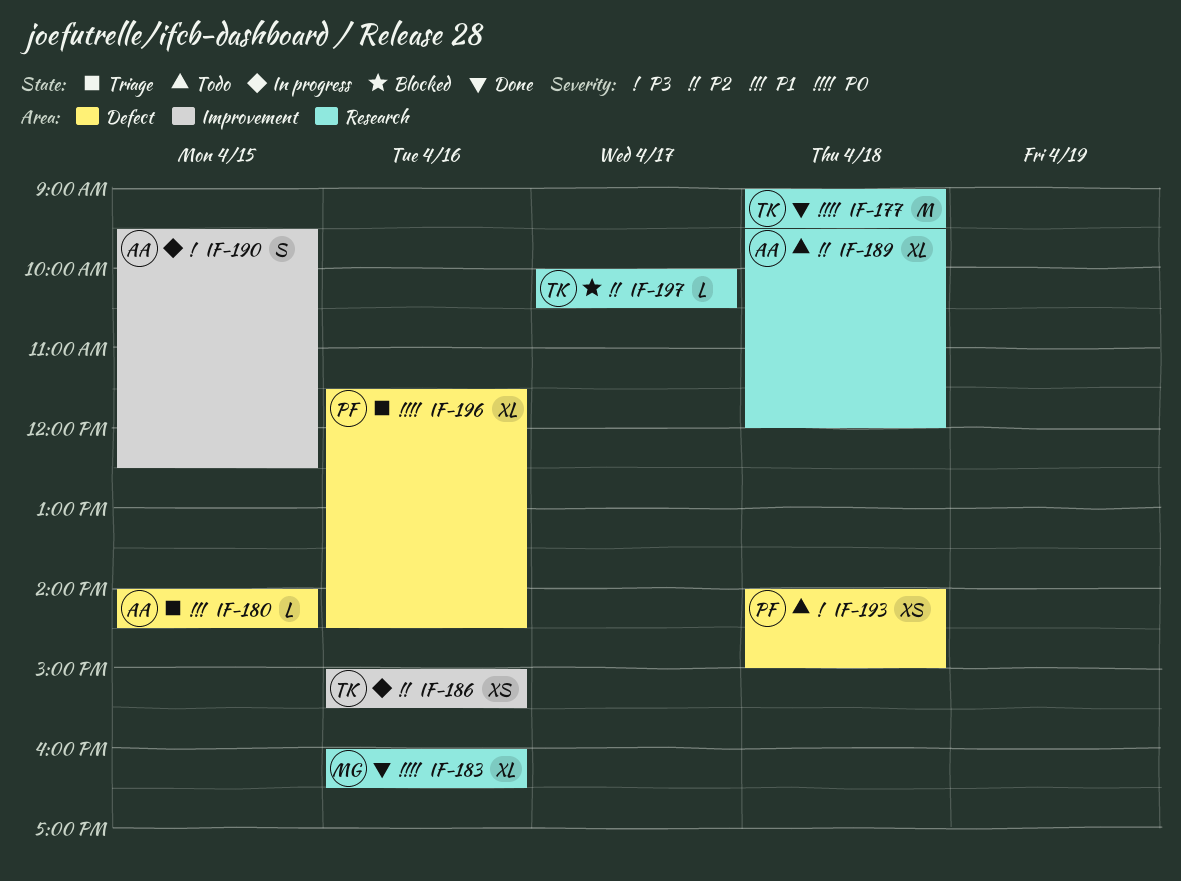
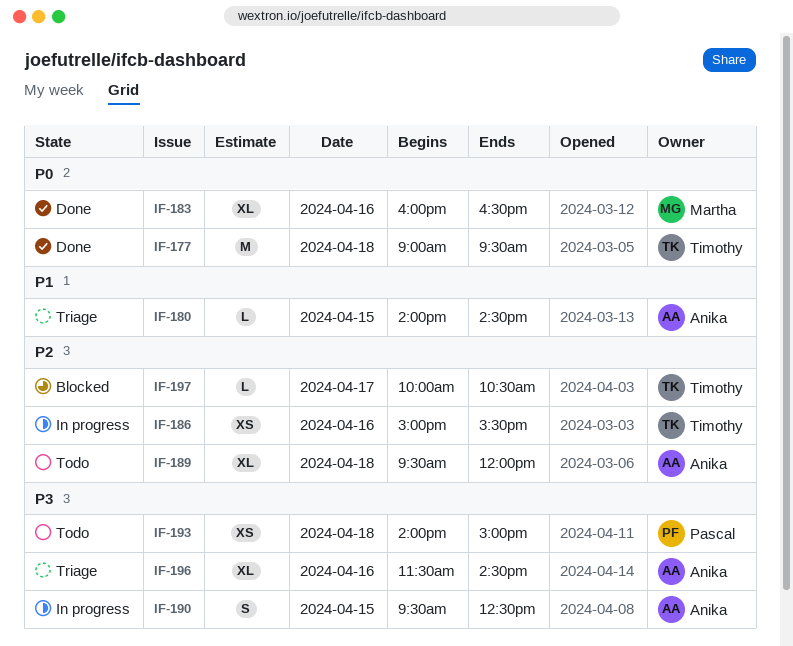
IF-196, owner: Pascal -> Anika
IF-196, priority: P0 -> P3

